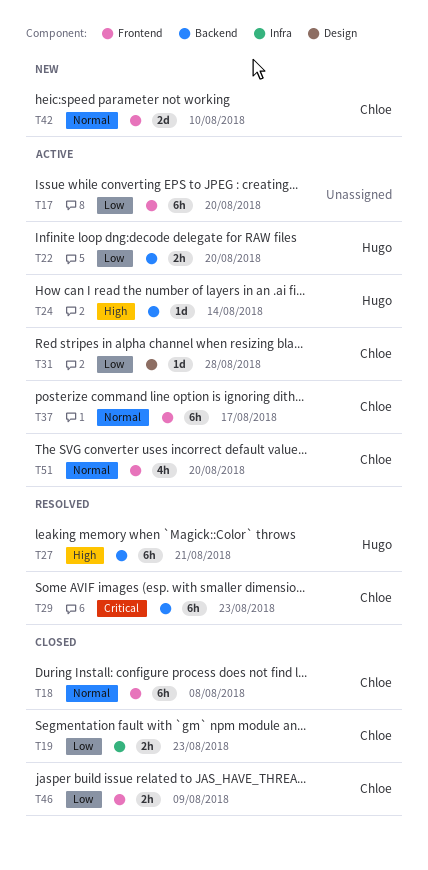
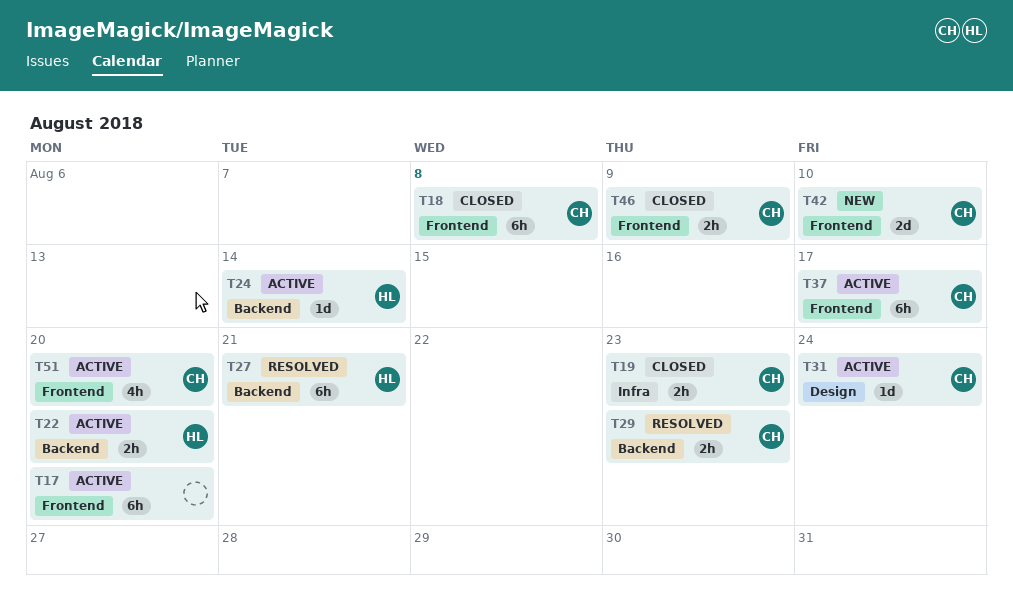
T29, estimate: 6h -> 2h
T31, due: Aug 28 -> Aug 24

